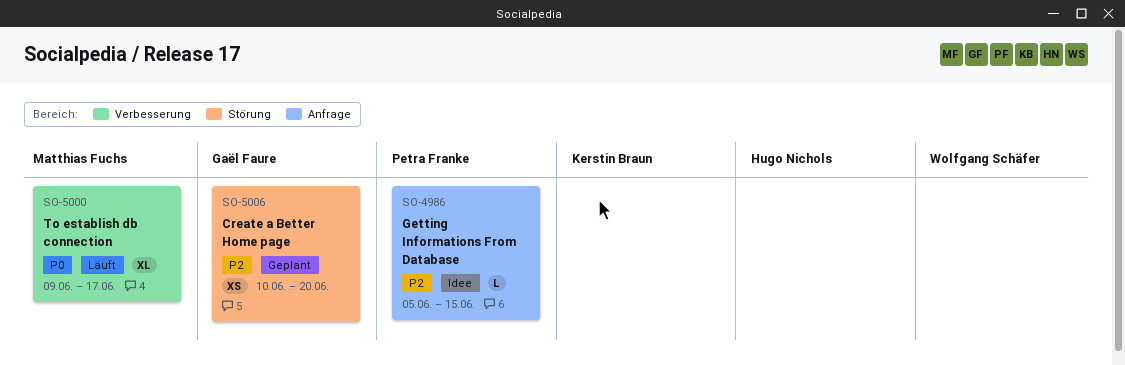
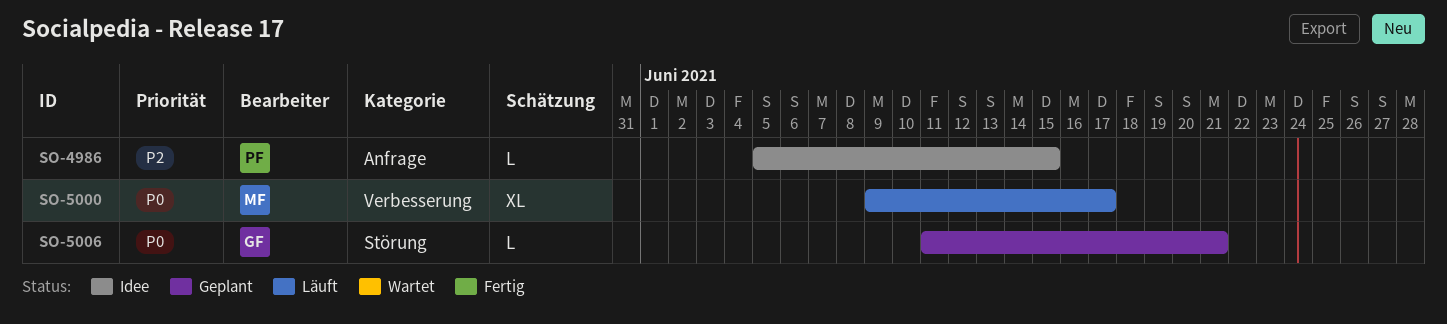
SO-5006, priority: P2 -> P0
SO-5006, estimate: XS -> L
SO-5006, start: Jun 10 -> Jun 11
SO-5006, due: Jun 20 -> Jun 21

